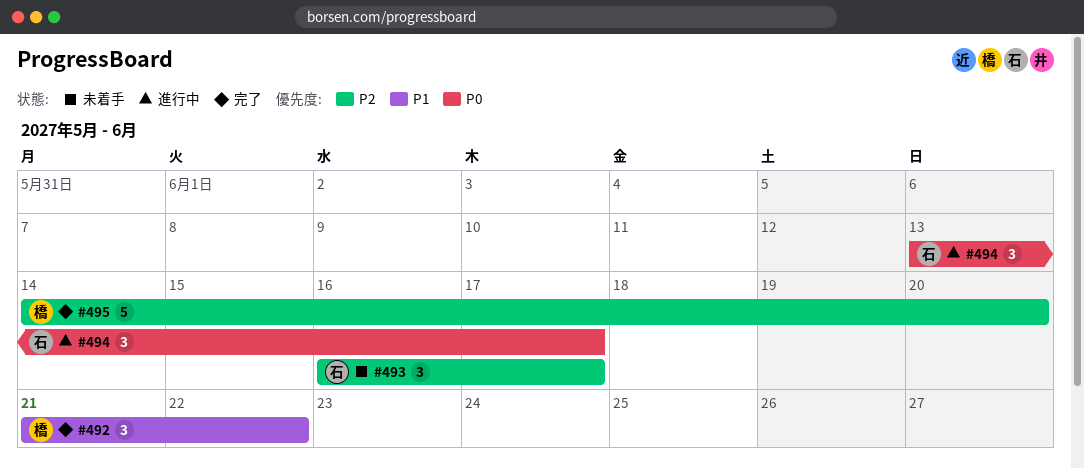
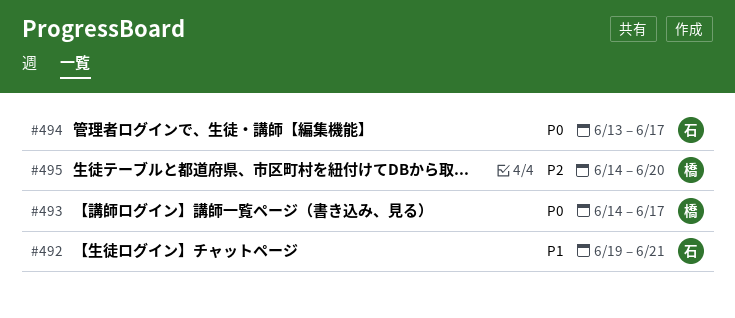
#492, owner: 橋 -> 石
#492, start: Jun 21 -> Jun 19
#492, due: Jun 22 -> Jun 21
#493, owner: 石 -> 橋
#493, priority: P2 -> P0
#493, start: Jun 16 -> Jun 14

